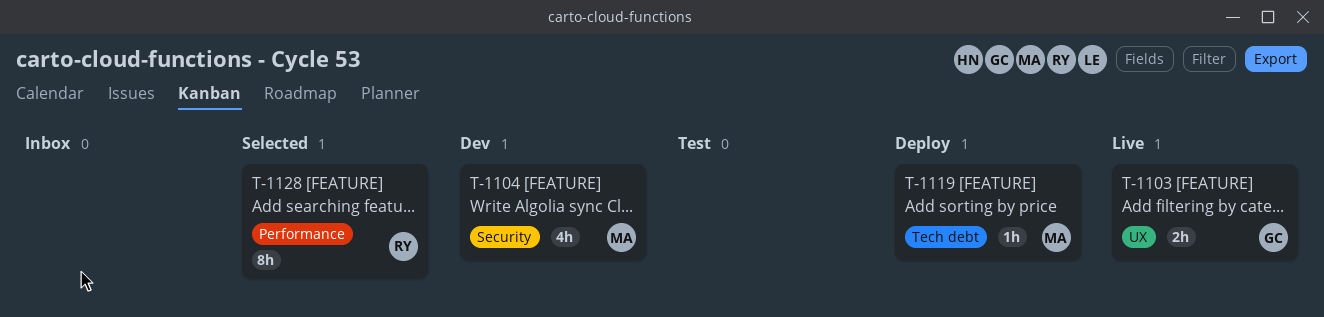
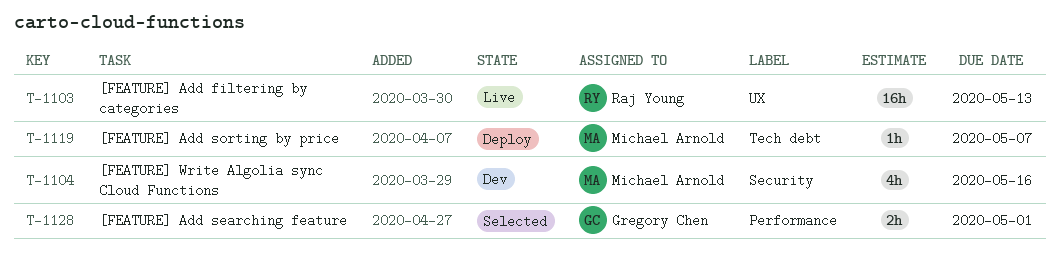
T-1103, owner: Gregory Chen -> Raj Young
T-1103, estimate: 2h -> 16h
T-1128, owner: Raj Young -> Gregory Chen
T-1128, estimate: 8h -> 2h

